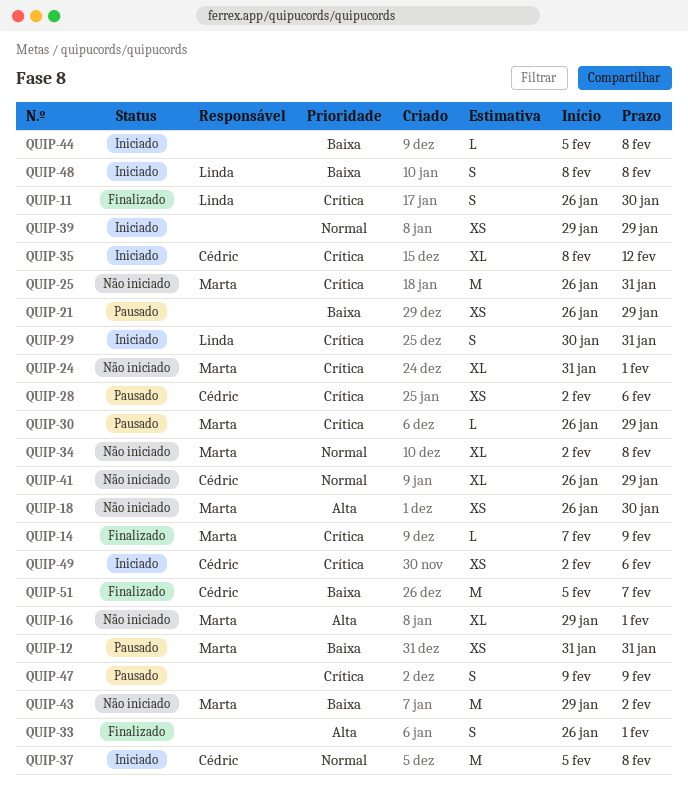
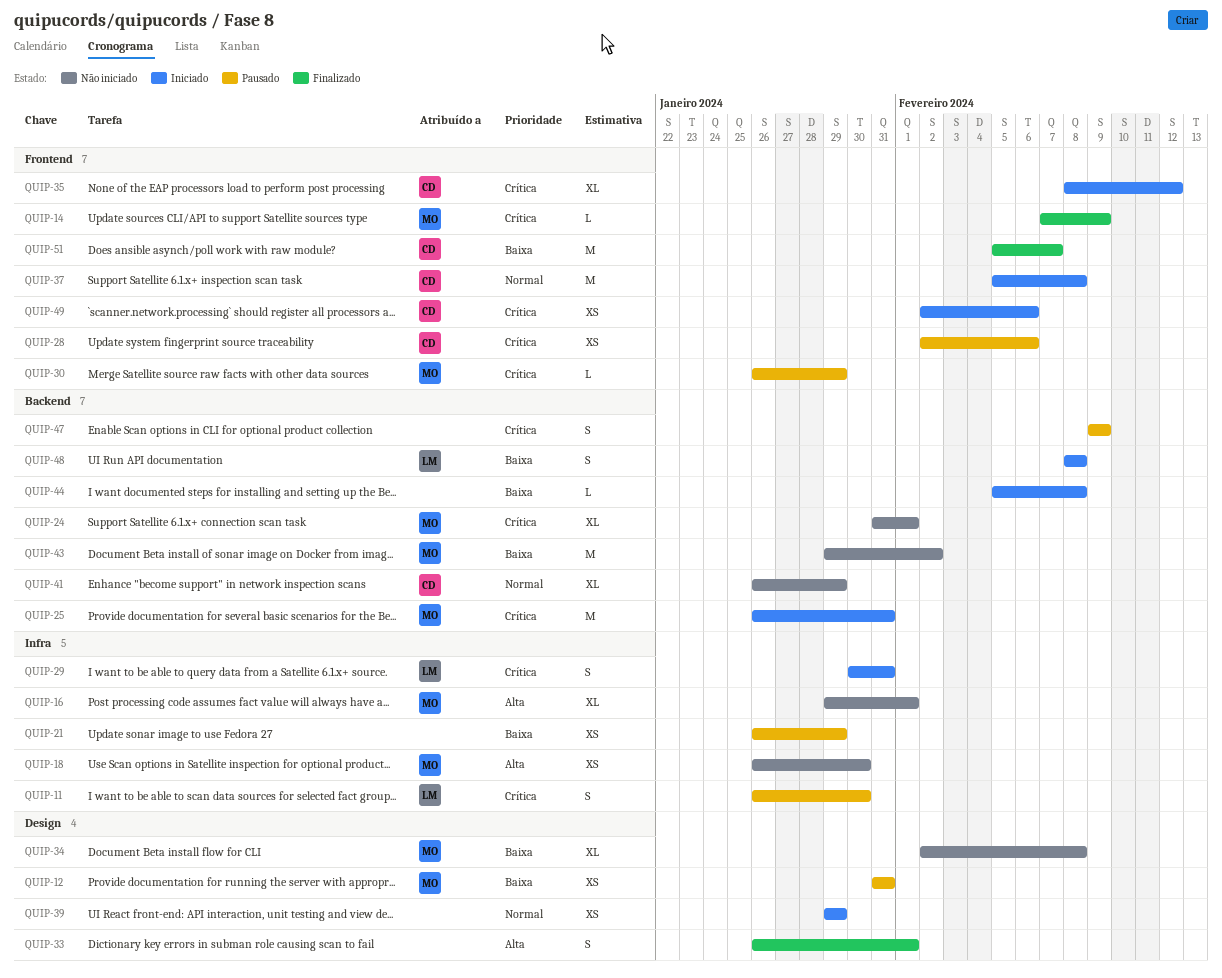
QUIP-11, status: Finalizado -> Pausado
QUIP-25, status: Não iniciado -> Iniciado
QUIP-34, priority: Normal -> Baixa

